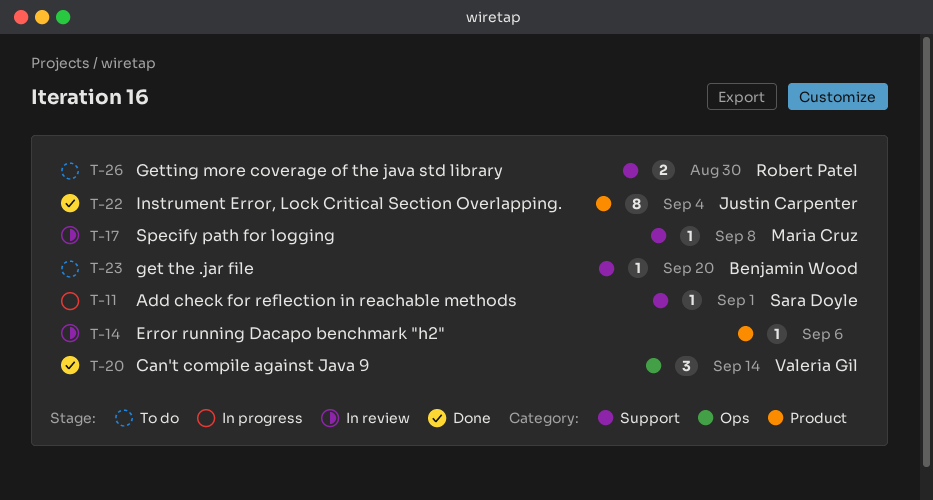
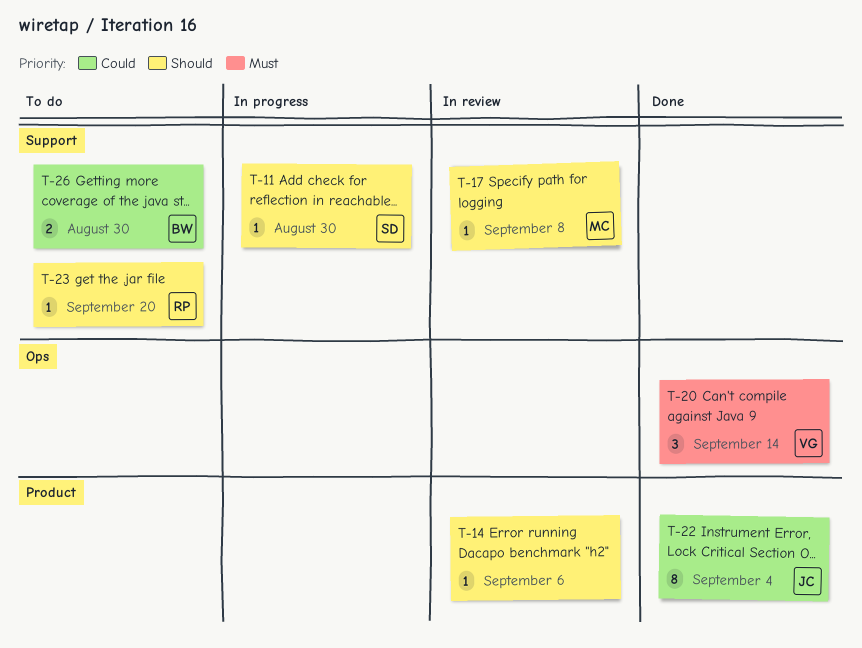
T-11, due: Sep 1 -> Aug 30
T-23, owner: Benjamin Wood -> Robert Patel
T-26, owner: Robert Patel -> Benjamin Wood

